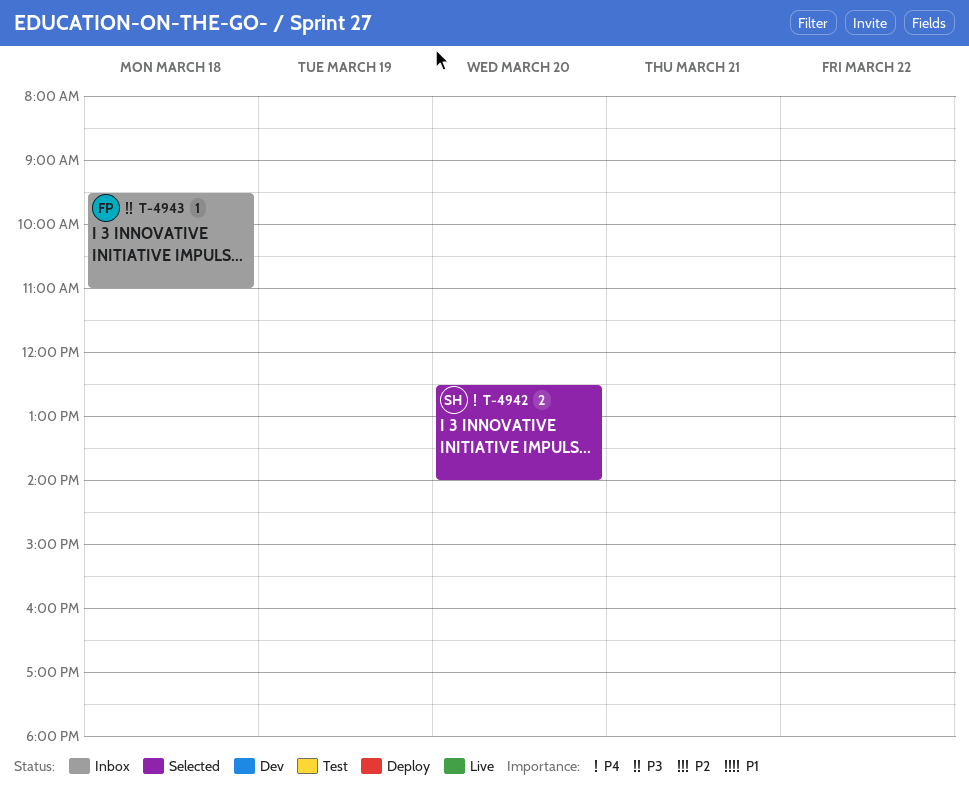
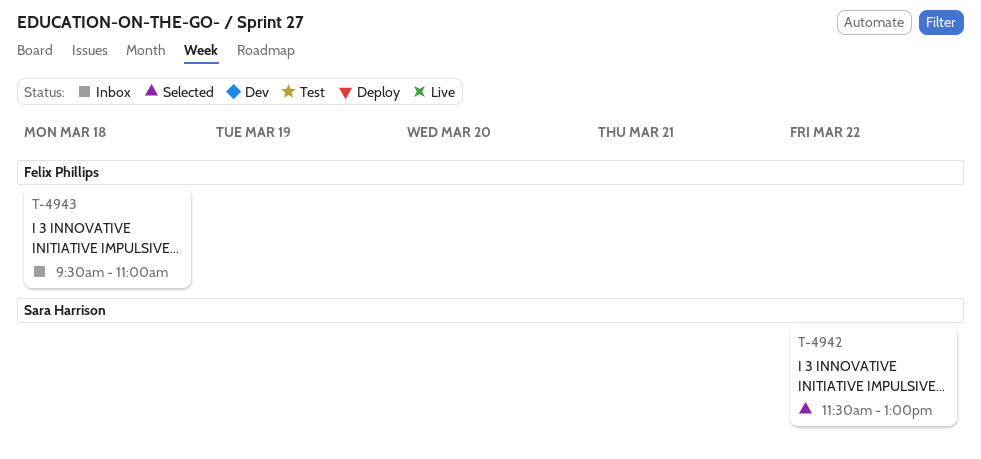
T-4942, day: Mar 20 -> Mar 22
T-4942, begins: 12:30 -> 11:30
T-4942, ends: 14:00 -> 13:00

